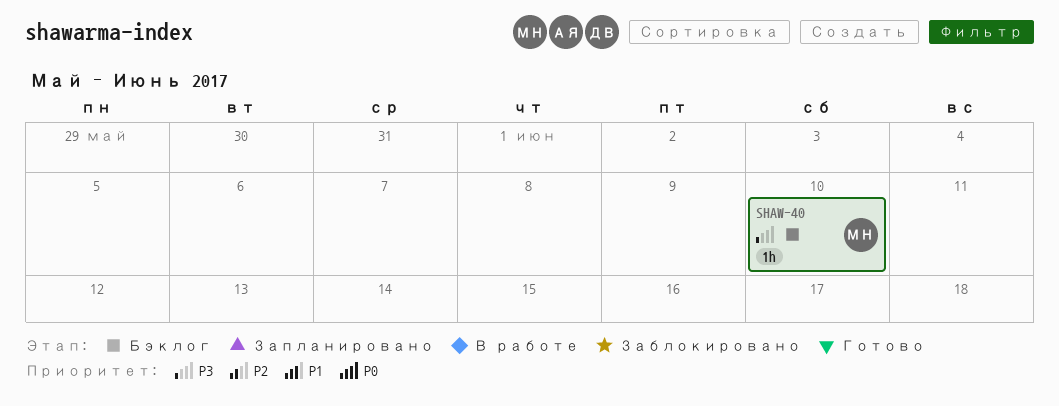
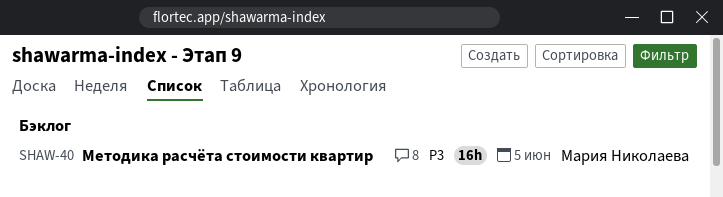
SHAW-40, estimate: 1h -> 16h
SHAW-40, due: Jun 10 -> Jun 5

